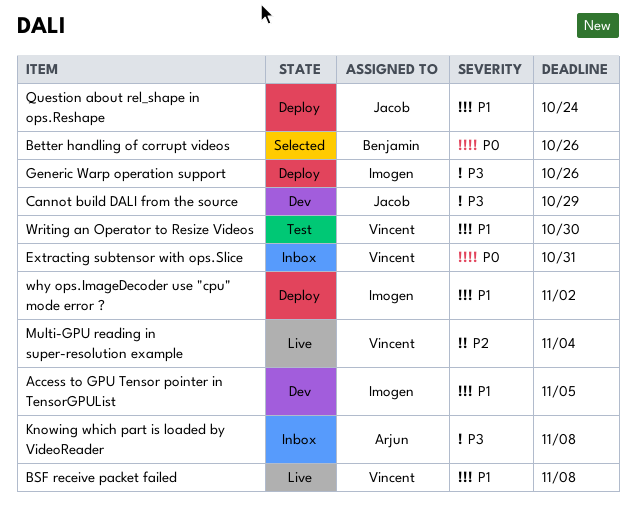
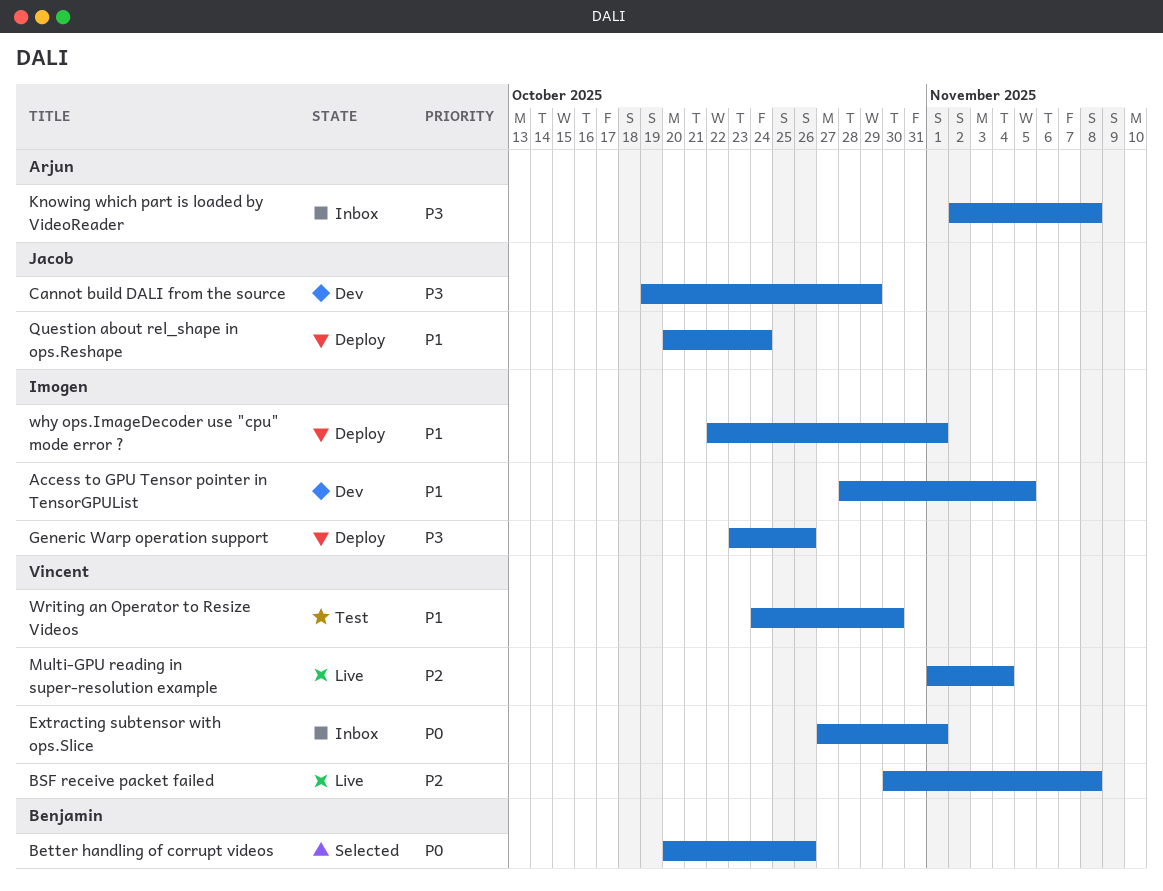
BSF receive packet failed, priority: P1 -> P2
Extracting subtensor with ops.Slice, due: Oct 31 -> Nov 1
why ops.ImageDecoder use "cpu" mode error ?, due: Nov 2 -> Nov 1

